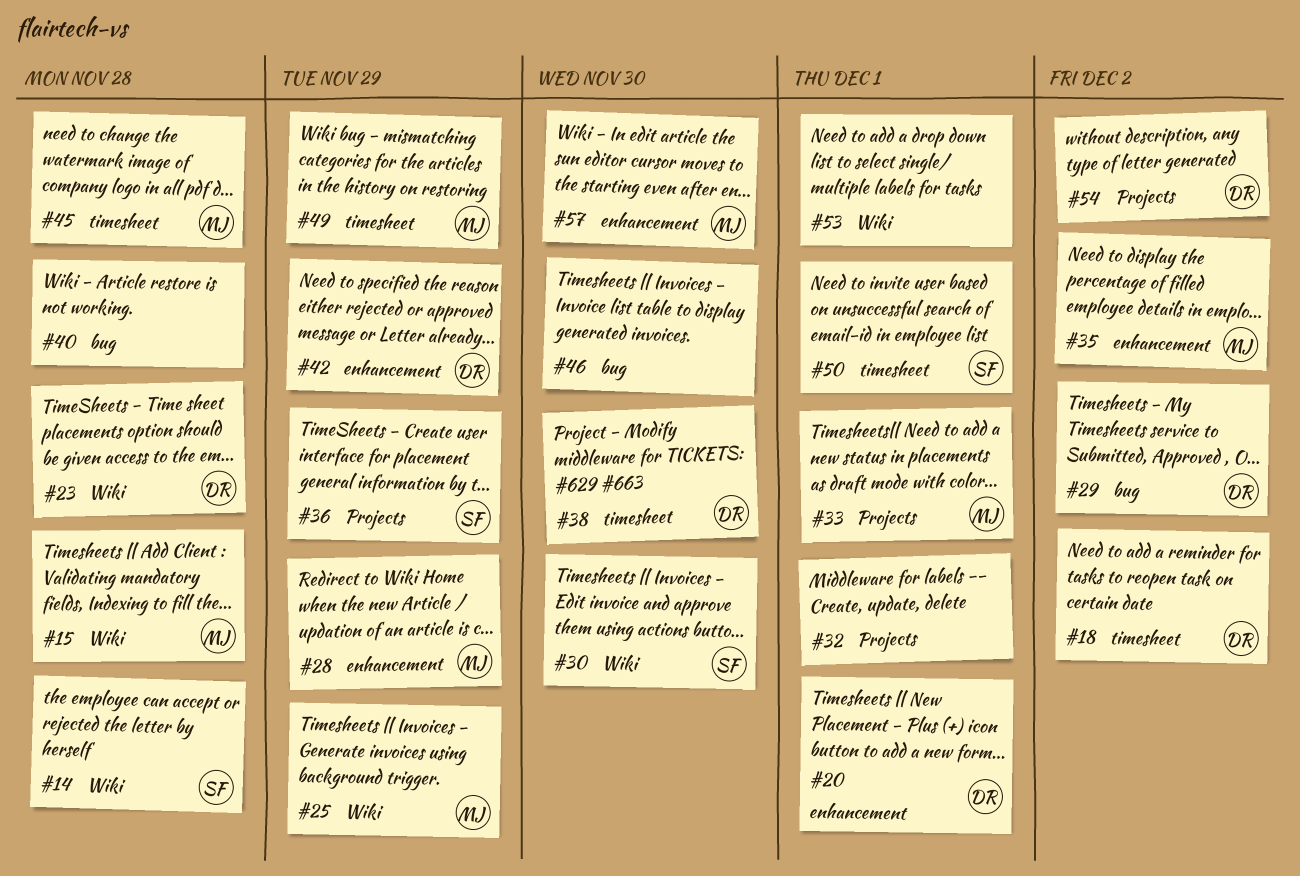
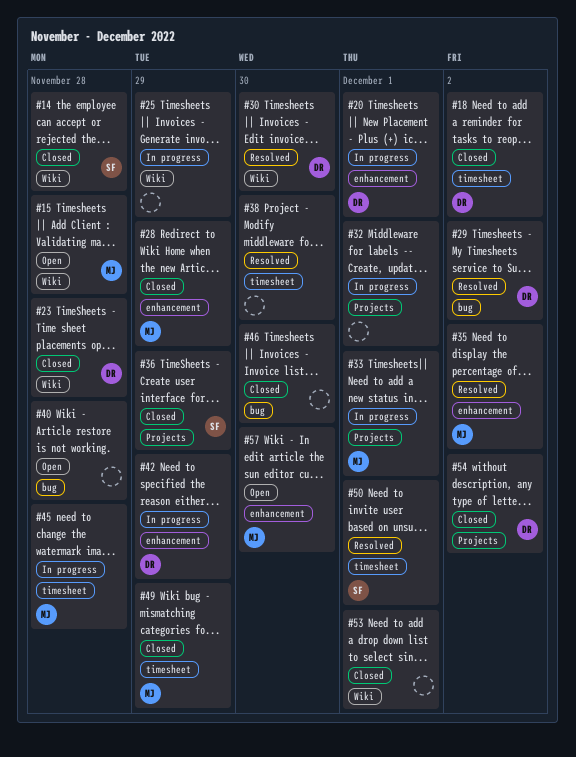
#25, owner: MJ -> none
#30, owner: SF -> DR
#38, owner: DR -> none

